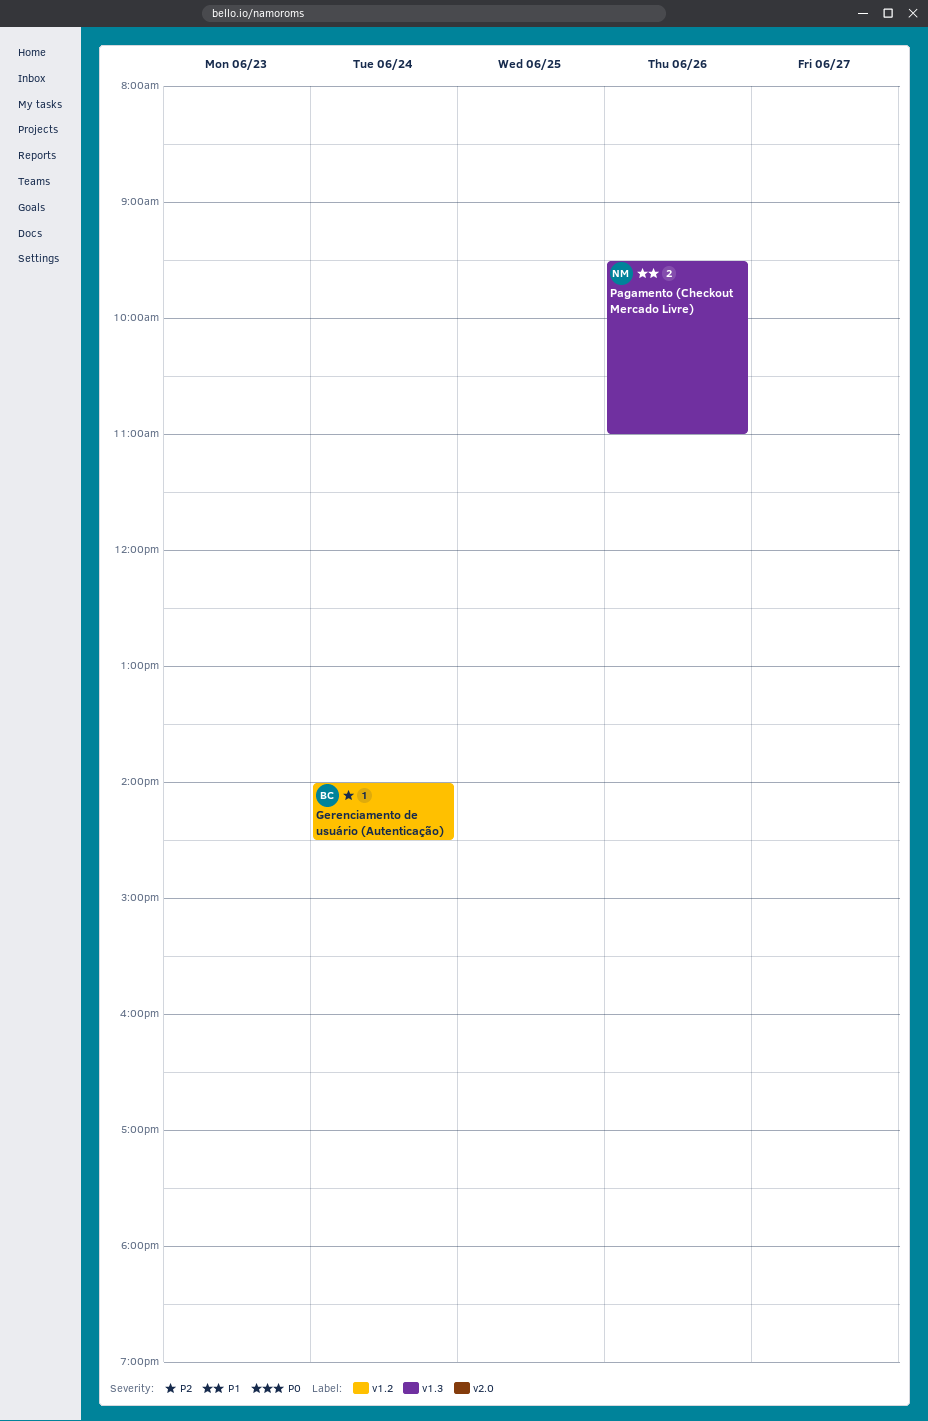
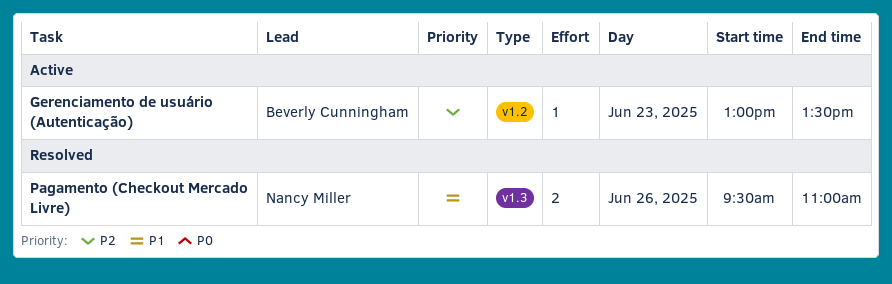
Gerenciamento de usuário (Autenticação), day: Jun 24 -> Jun 23
Gerenciamento de usuário (Autenticação), begins: 14:00 -> 13:00
Gerenciamento de usuário (Autenticação), ends: 14:30 -> 13:30

